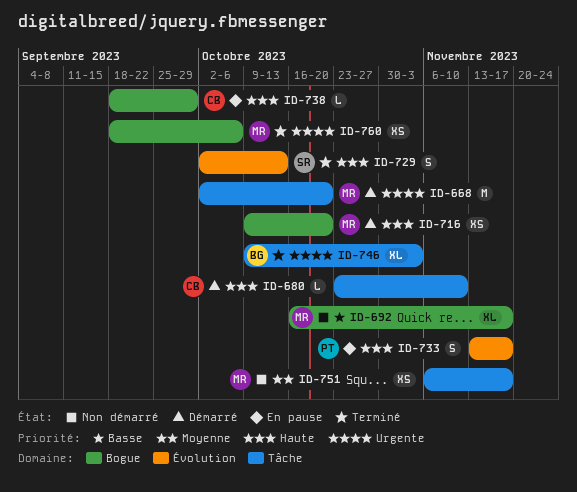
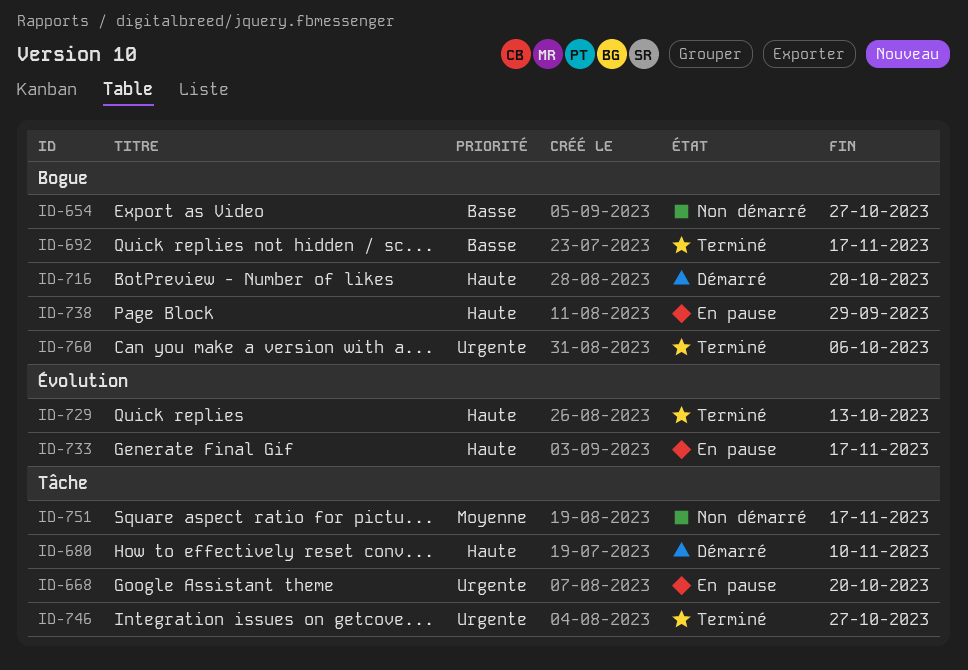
ID-654: none -> present
ID-668, status: Démarré -> En pause
ID-692, status: Non démarré -> Terminé
ID-746, due: Nov 3 -> Oct 27

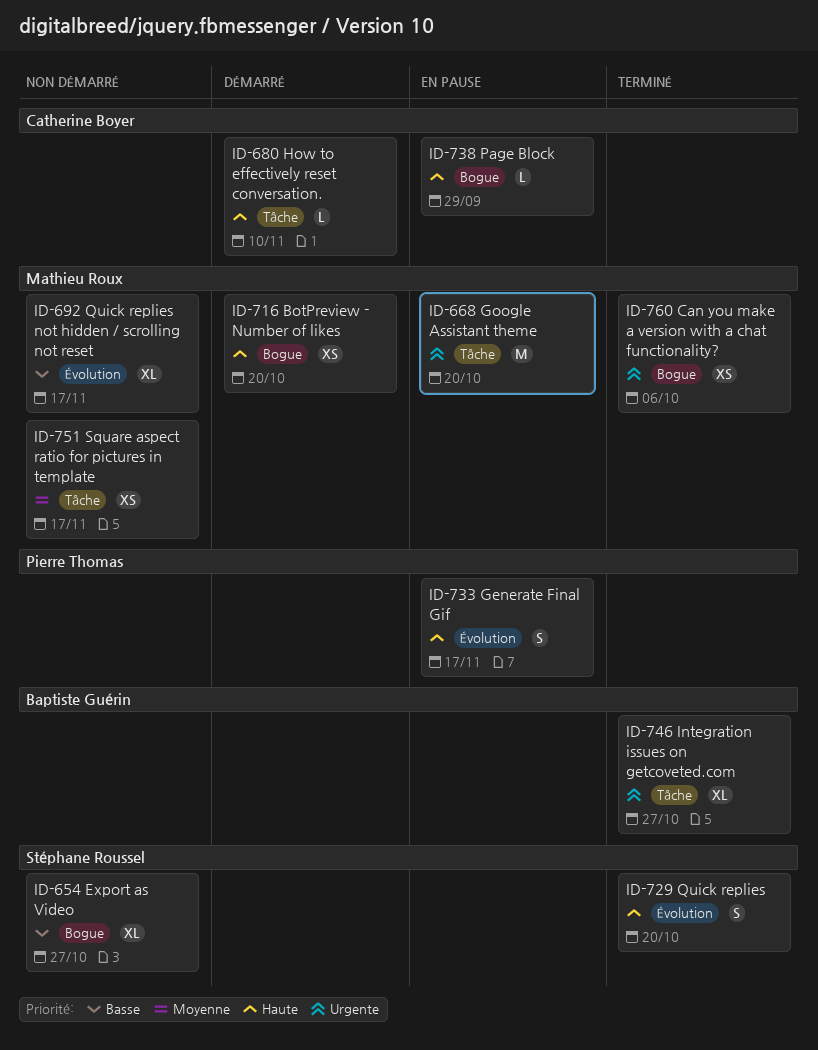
ID-692, status: Terminé -> Non démarré
ID-692, label: Bogue -> Évolution
ID-729, due: Oct 13 -> Oct 20

